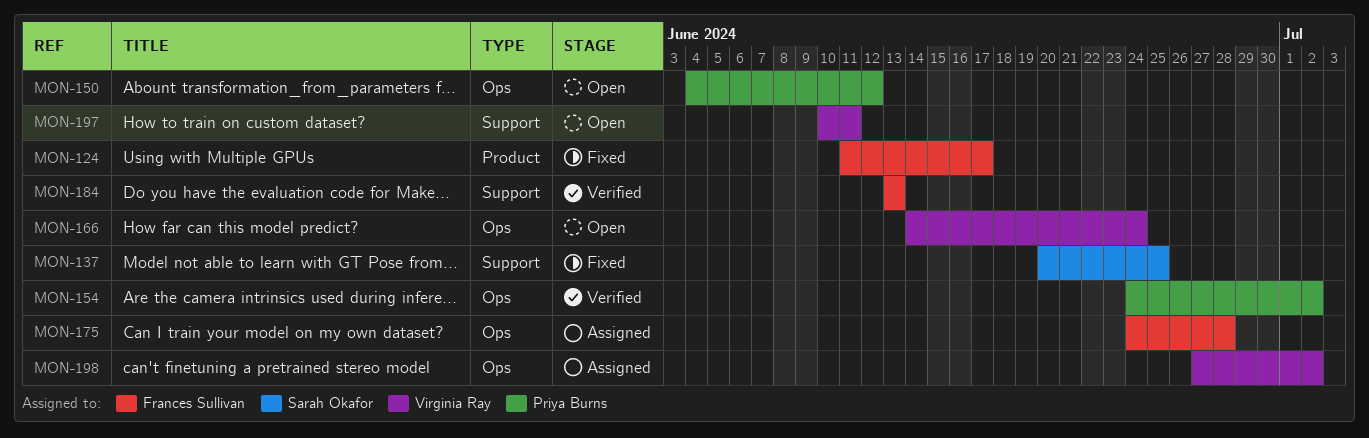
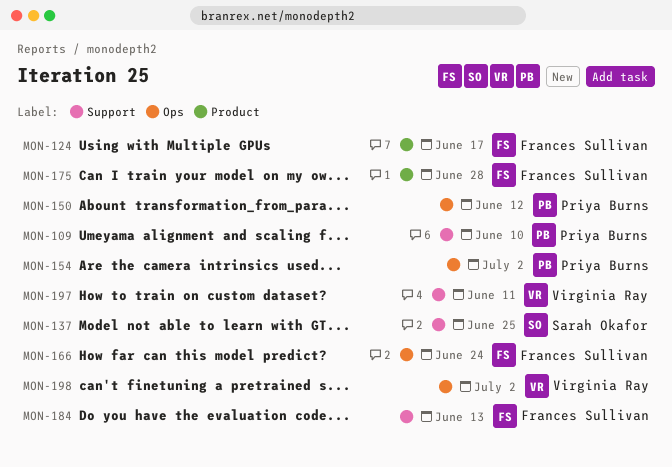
MON-109: none -> present
MON-166, owner: Virginia Ray -> Frances Sullivan
MON-175, label: Ops -> Product

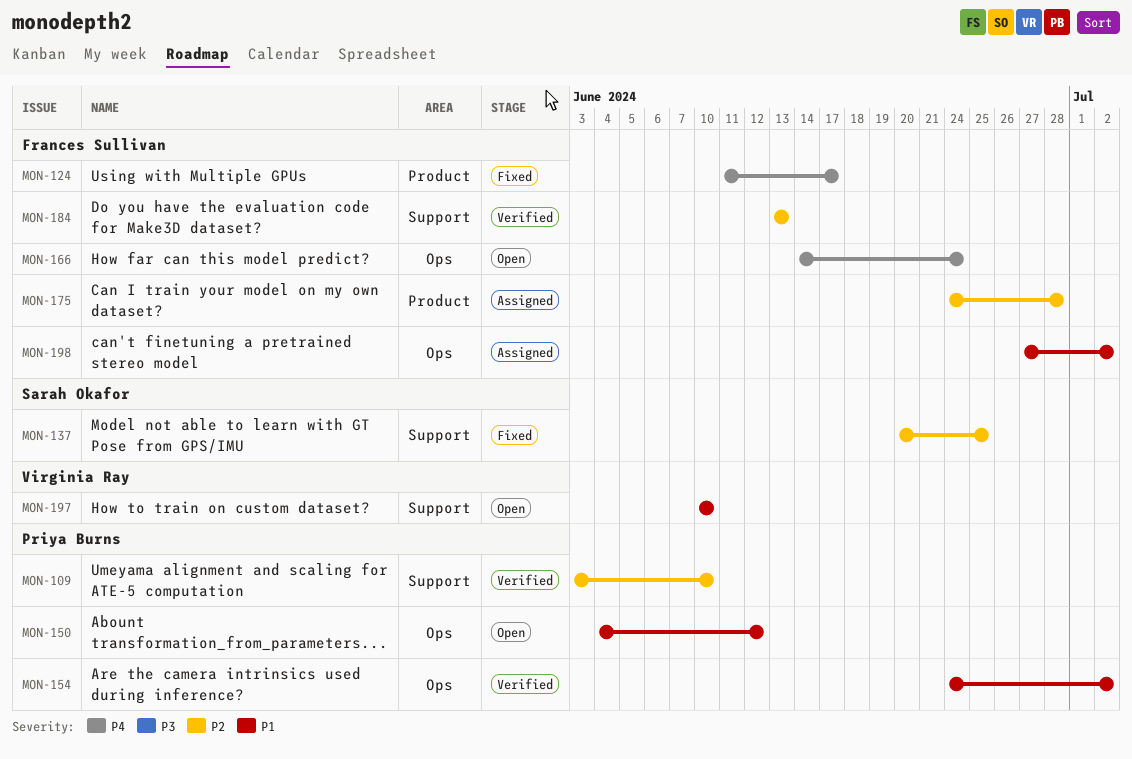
MON-197, due: Jun 11 -> Jun 10
MON-198, owner: Virginia Ray -> Frances Sullivan

